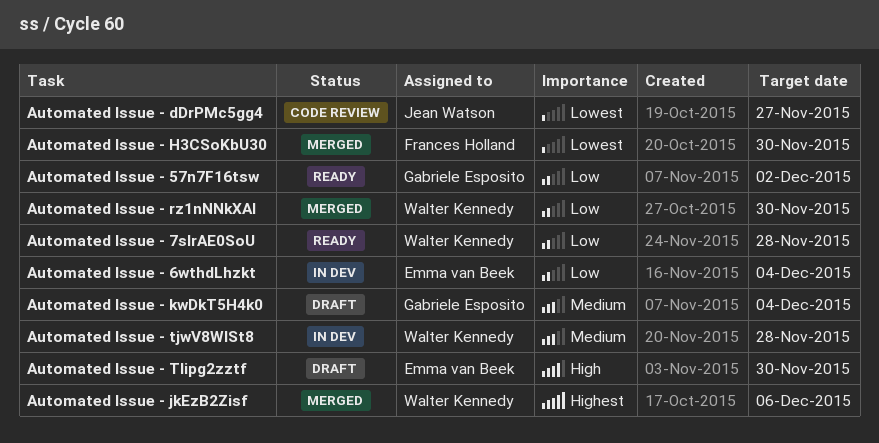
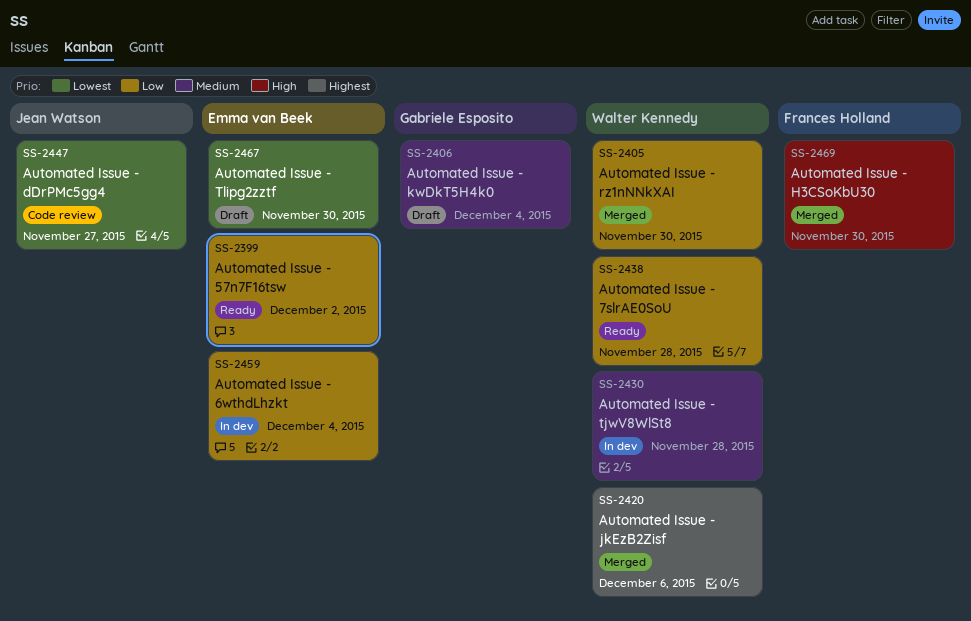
Automated Issue - 57n7F16tsw, owner: Gabriele Esposito -> Emma van Beek
Automated Issue - H3CSoKbU30, priority: Lowest -> High
Automated Issue - Tlipg2zztf, priority: High -> Lowest

